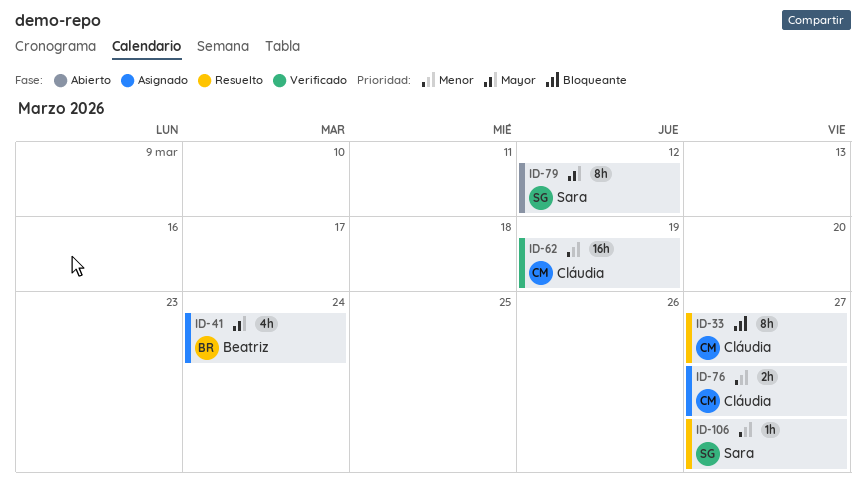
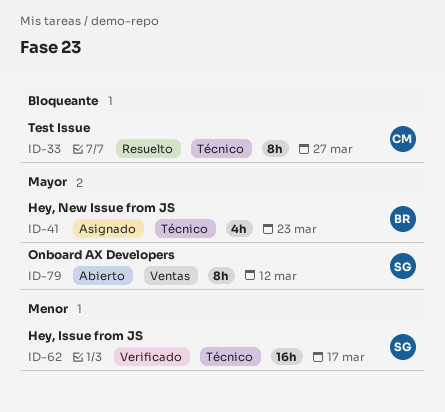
ID-41, due: Mar 24 -> Mar 23
ID-62, owner: Cláudia -> Sara
ID-62, due: Mar 19 -> Mar 17
ID-76: present -> none
ID-106: present -> none

